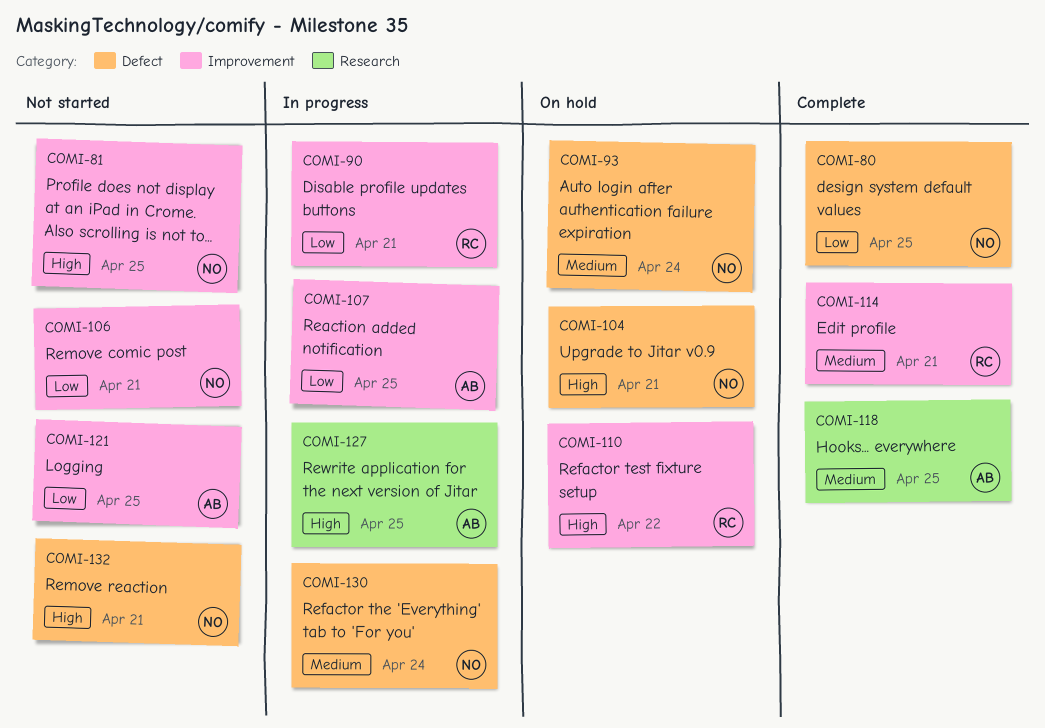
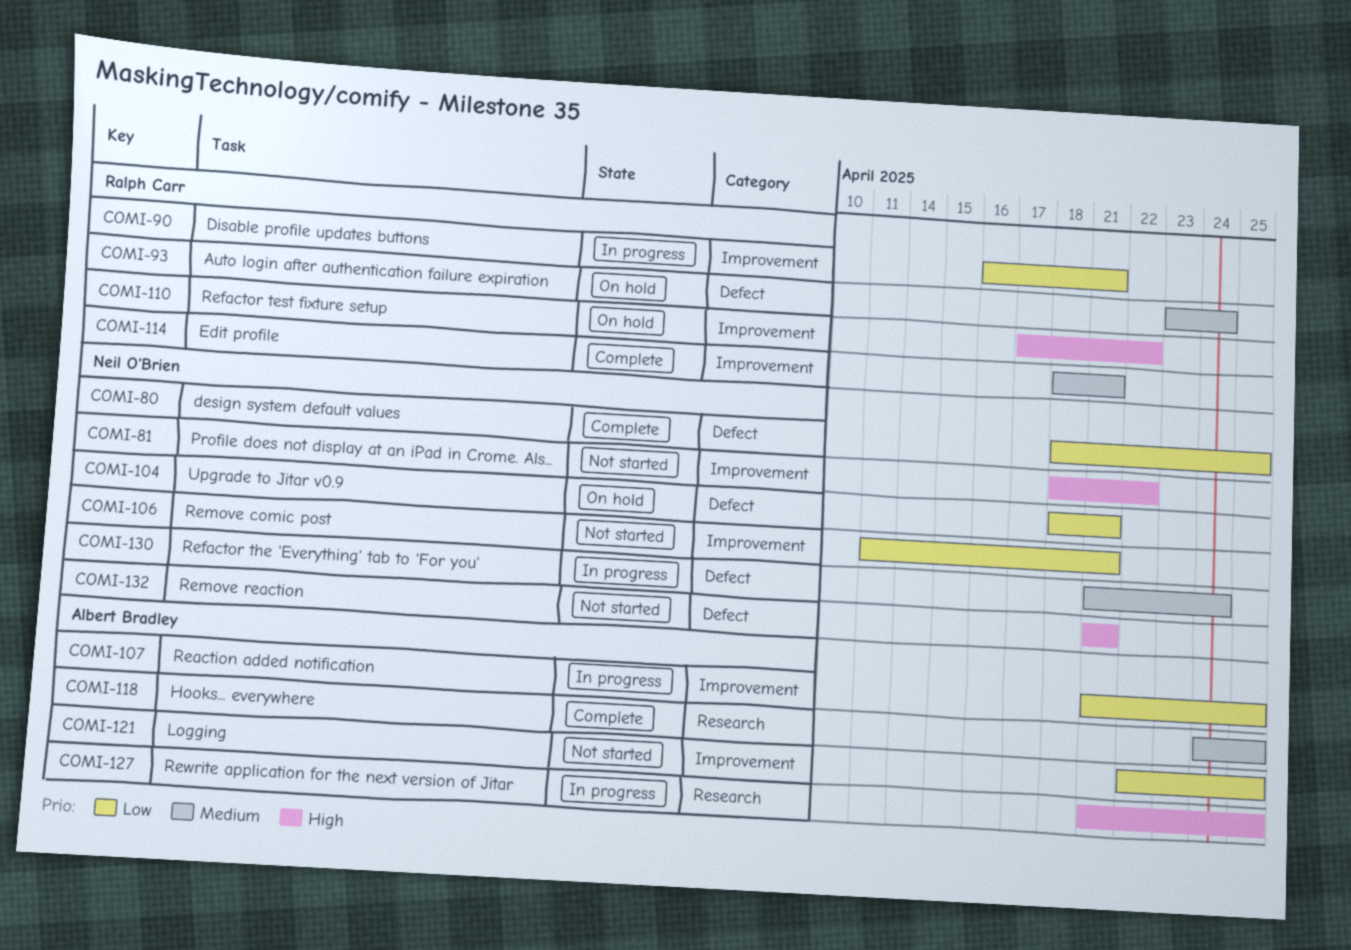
COMI-81, due: Apr 25 -> Apr 22
COMI-93, owner: Neil O'Brien -> Ralph Carr
COMI-104, priority: High -> Low

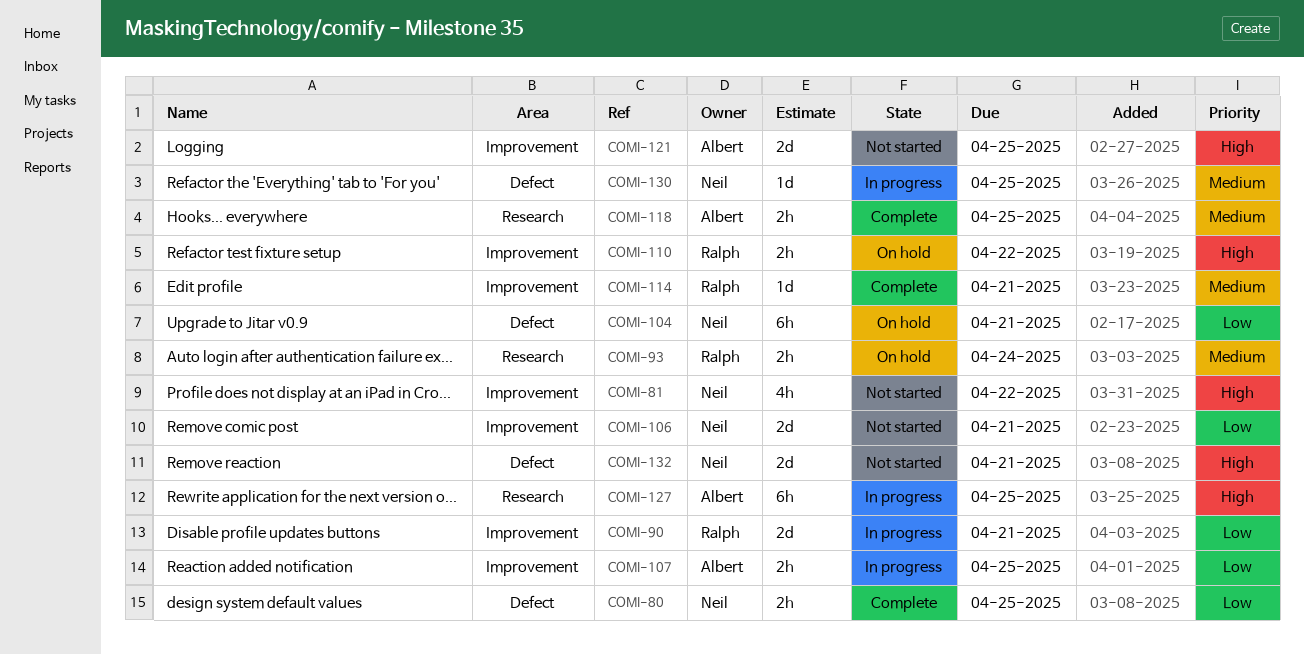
COMI-93, label: Defect -> Research
COMI-121, priority: Low -> High
COMI-130, due: Apr 24 -> Apr 25

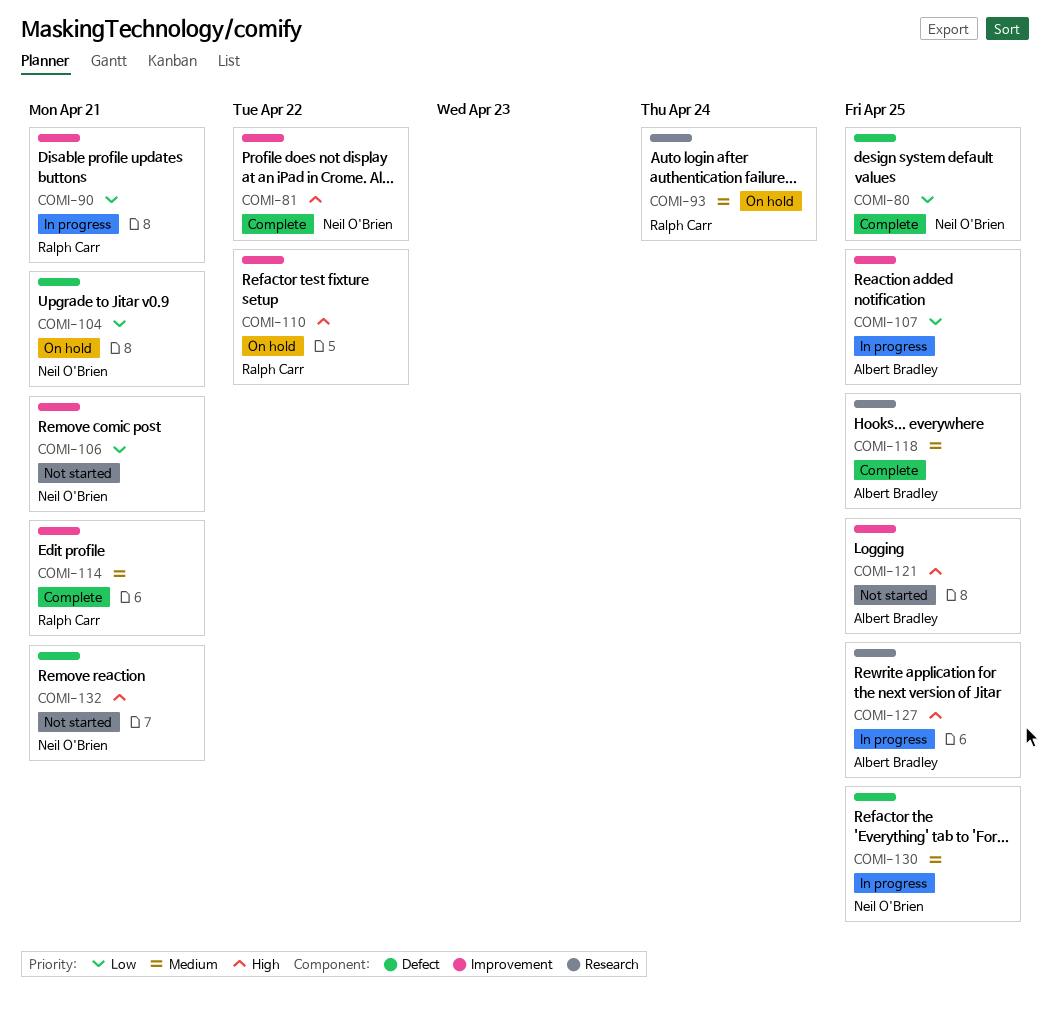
COMI-81, status: Not started -> Complete

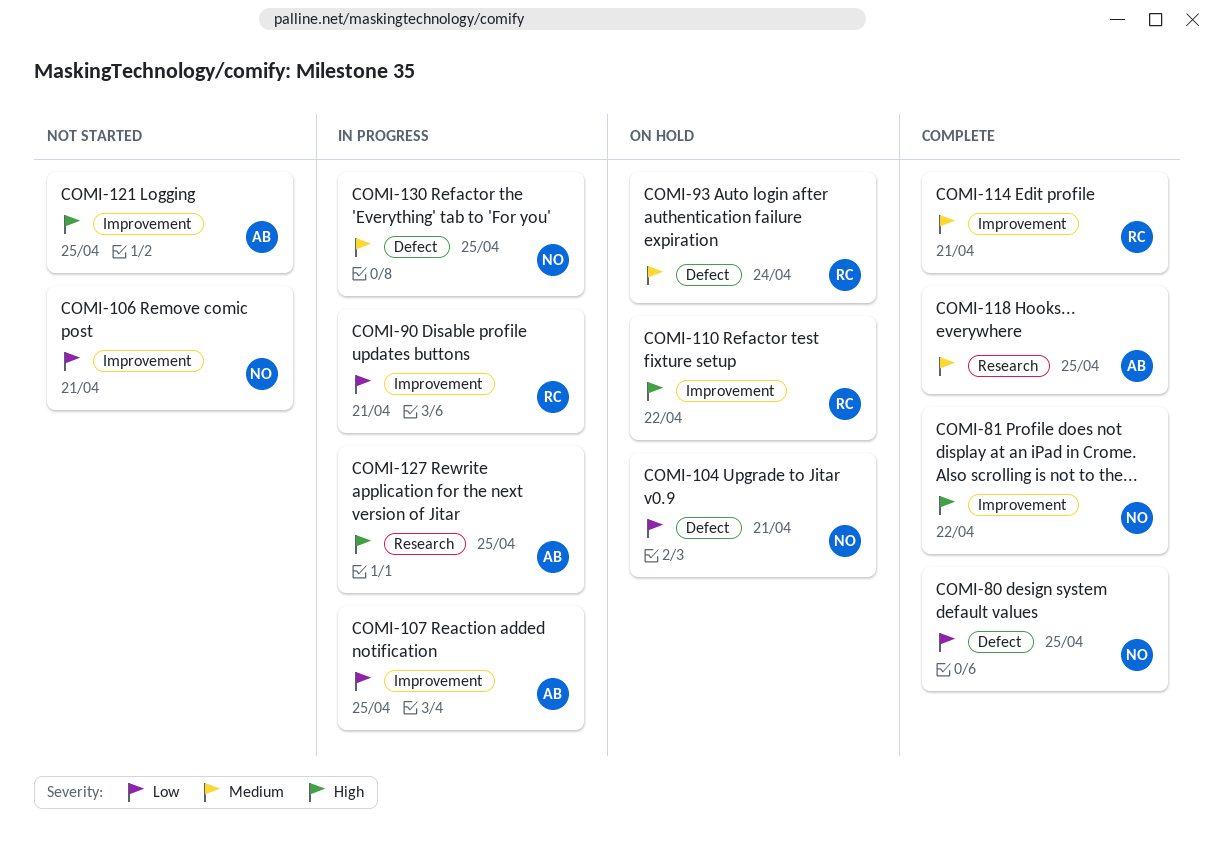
COMI-93, label: Research -> Defect
COMI-132: present -> none

